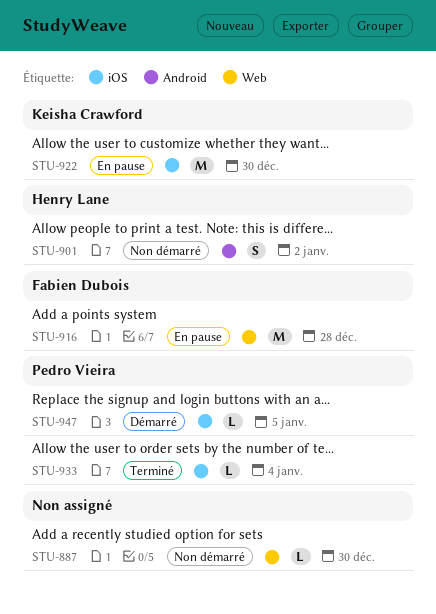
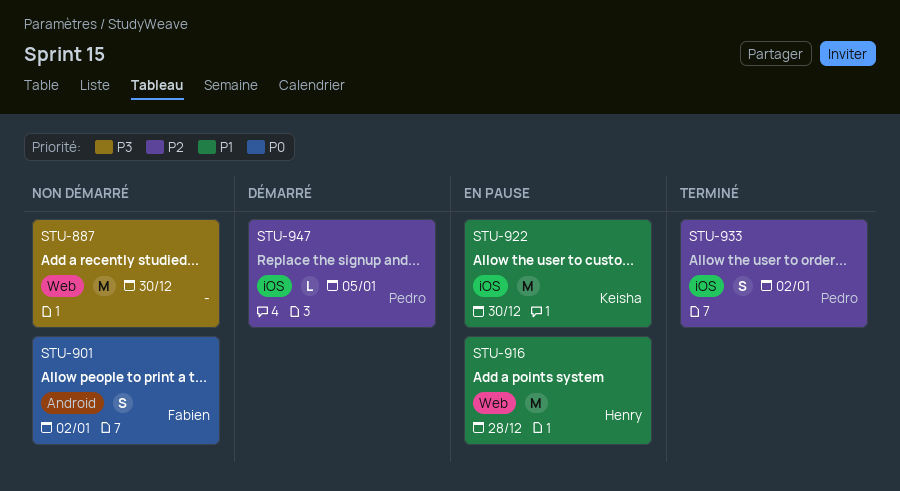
STU-887, estimate: L -> M
STU-901, owner: Henry Lane -> Fabien Dubois
STU-916, owner: Fabien Dubois -> Henry Lane
STU-933, estimate: L -> S
STU-933, due: Jan 4 -> Jan 2

